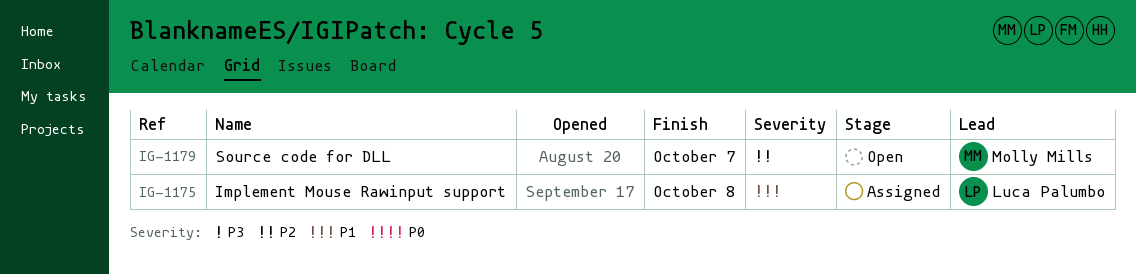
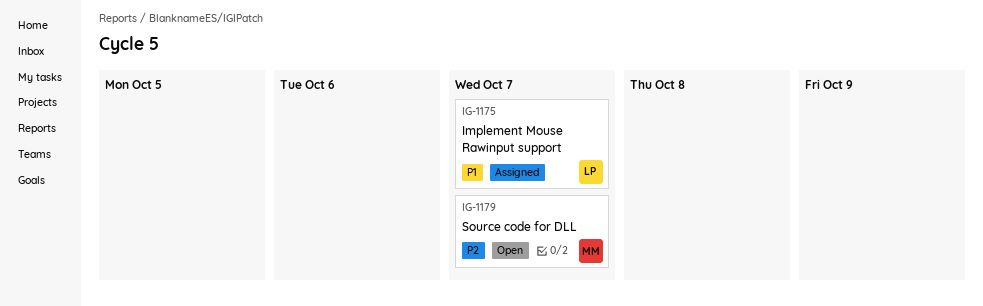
IG-1175, due: Oct 8 -> Oct 7

